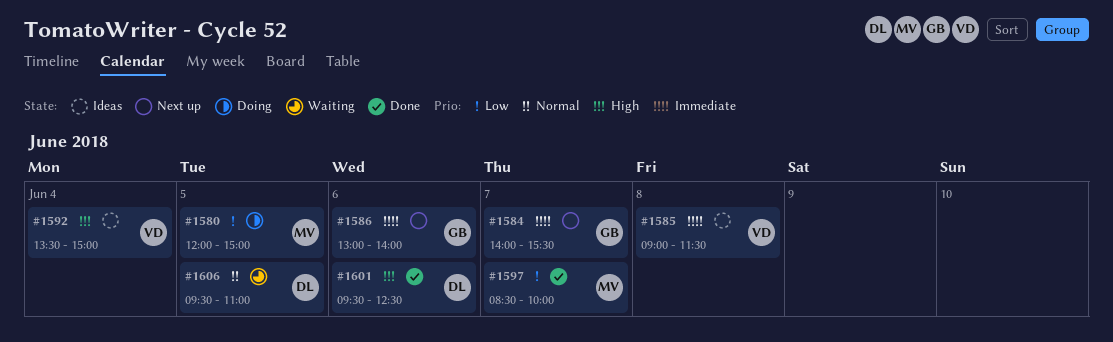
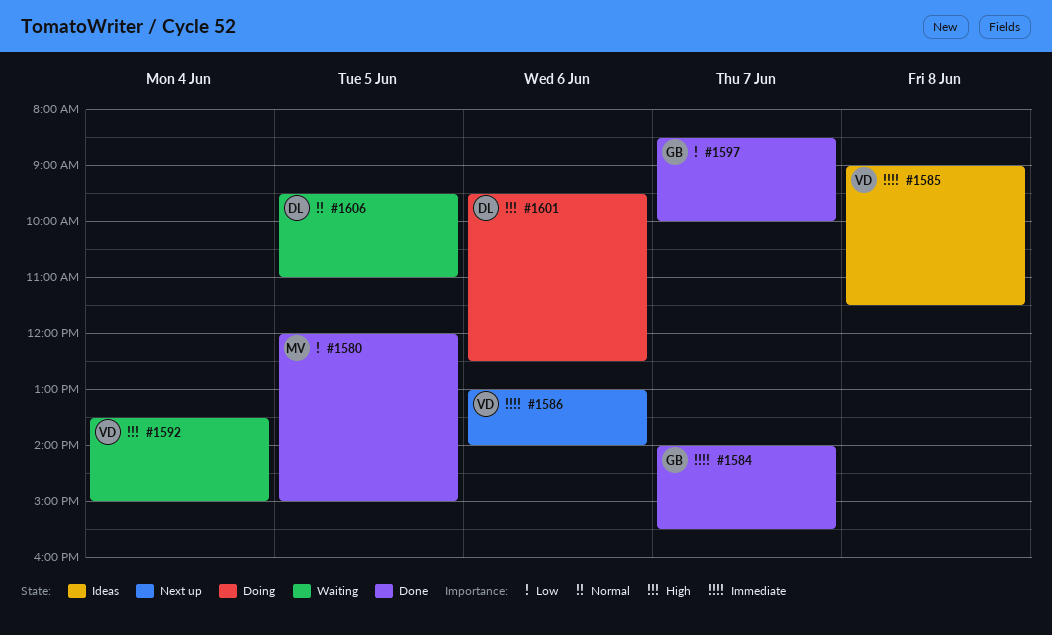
#1580, status: Doing -> Done
#1584, status: Next up -> Done
#1586, owner: GB -> VD
#1592, status: Ideas -> Waiting
#1597, owner: MV -> GB
#1601, status: Done -> Doing

